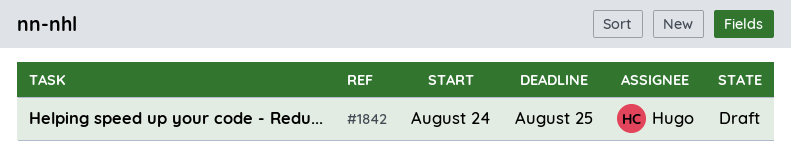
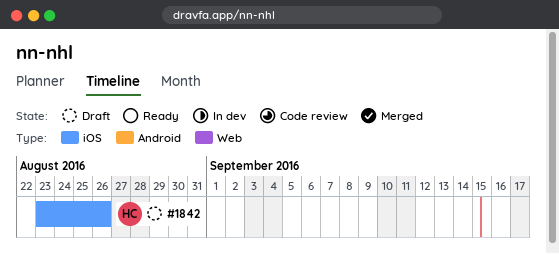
#1842, start: Aug 24 -> Aug 23
#1842, due: Aug 25 -> Aug 26

